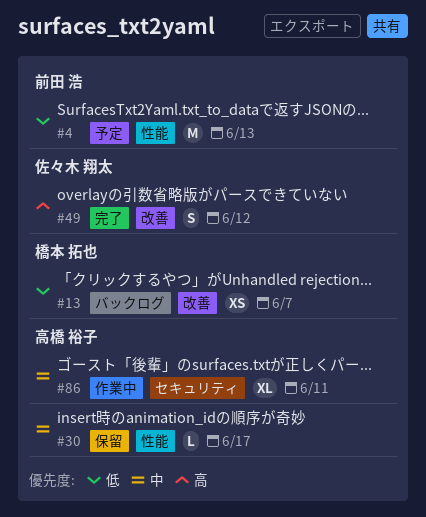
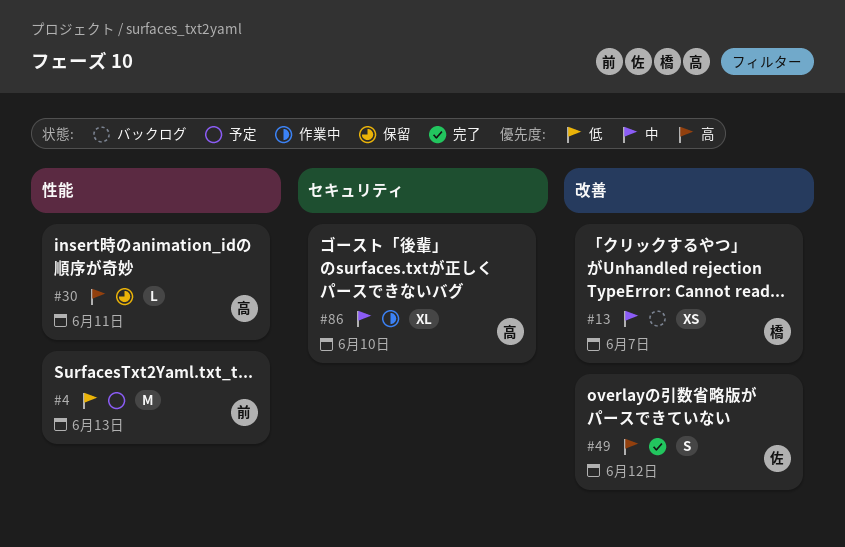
#13, priority: 低 -> 中
#30, priority: 中 -> 高
#30, due: Jun 17 -> Jun 11
#86, due: Jun 11 -> Jun 10

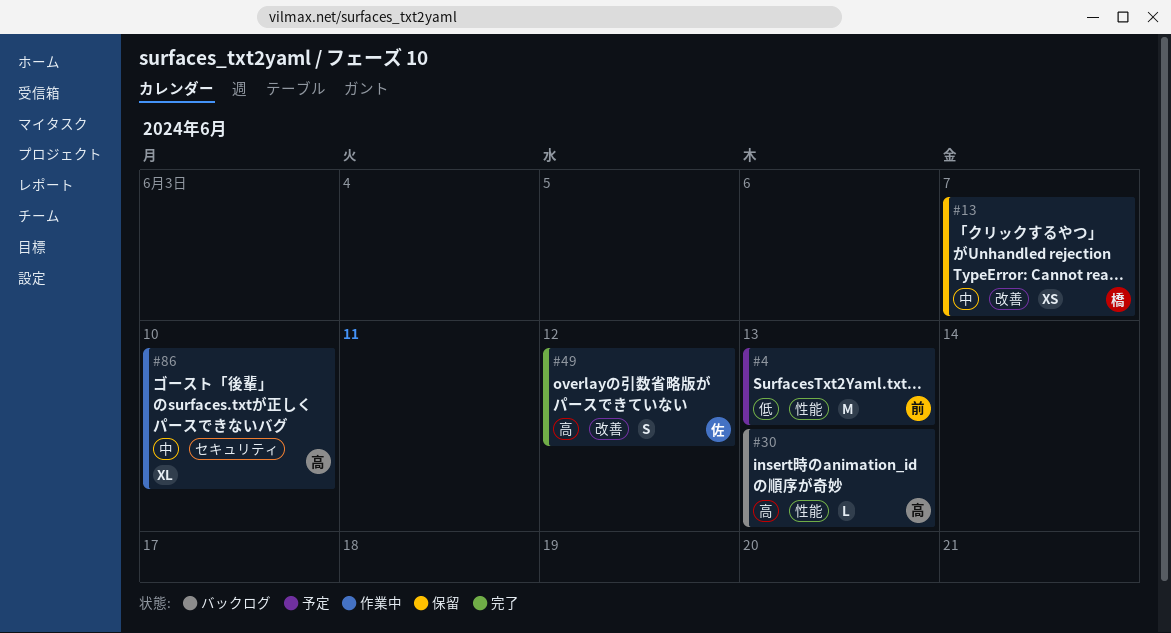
#13, status: バックログ -> 保留
#30, status: 保留 -> バックログ
#30, due: Jun 11 -> Jun 13

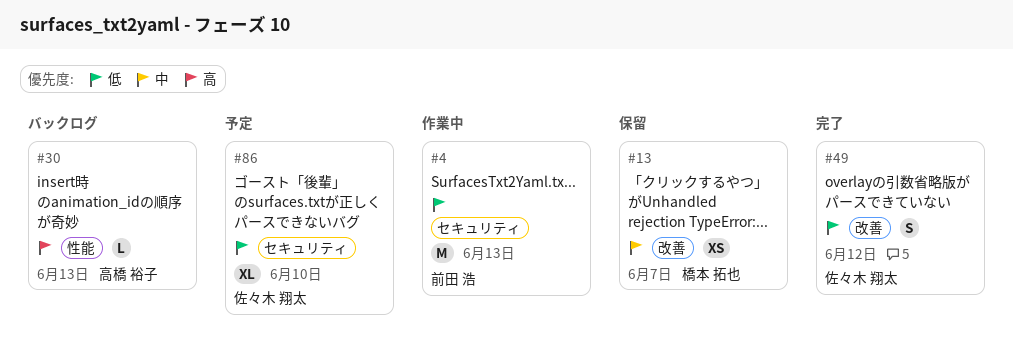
#4, status: 予定 -> 作業中
#4, label: 性能 -> セキュリティ
#49, priority: 高 -> 低
#86, status: 作業中 -> 予定
#86, owner: 高橋 裕子 -> 佐々木 翔太
#86, priority: 中 -> 低

